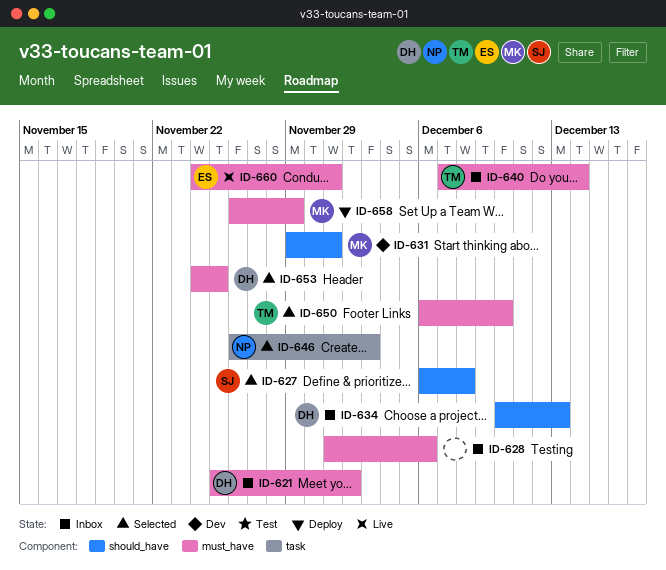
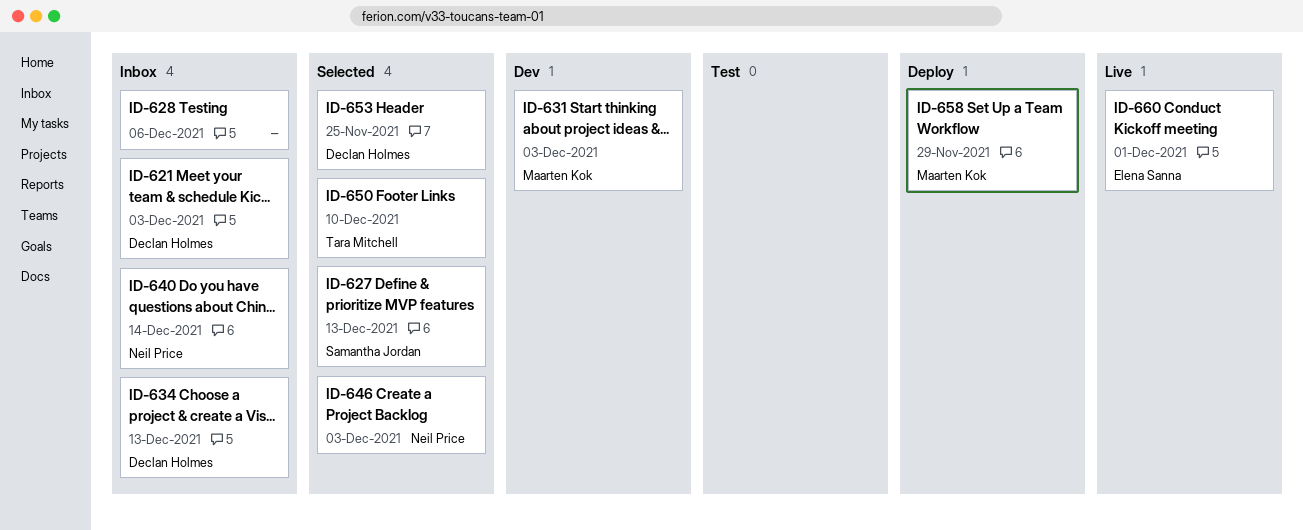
ID-621, due: Dec 2 -> Dec 3
ID-627, due: Dec 8 -> Dec 13
ID-631, due: Dec 1 -> Dec 3
ID-640, owner: Tara Mitchell -> Neil Price

